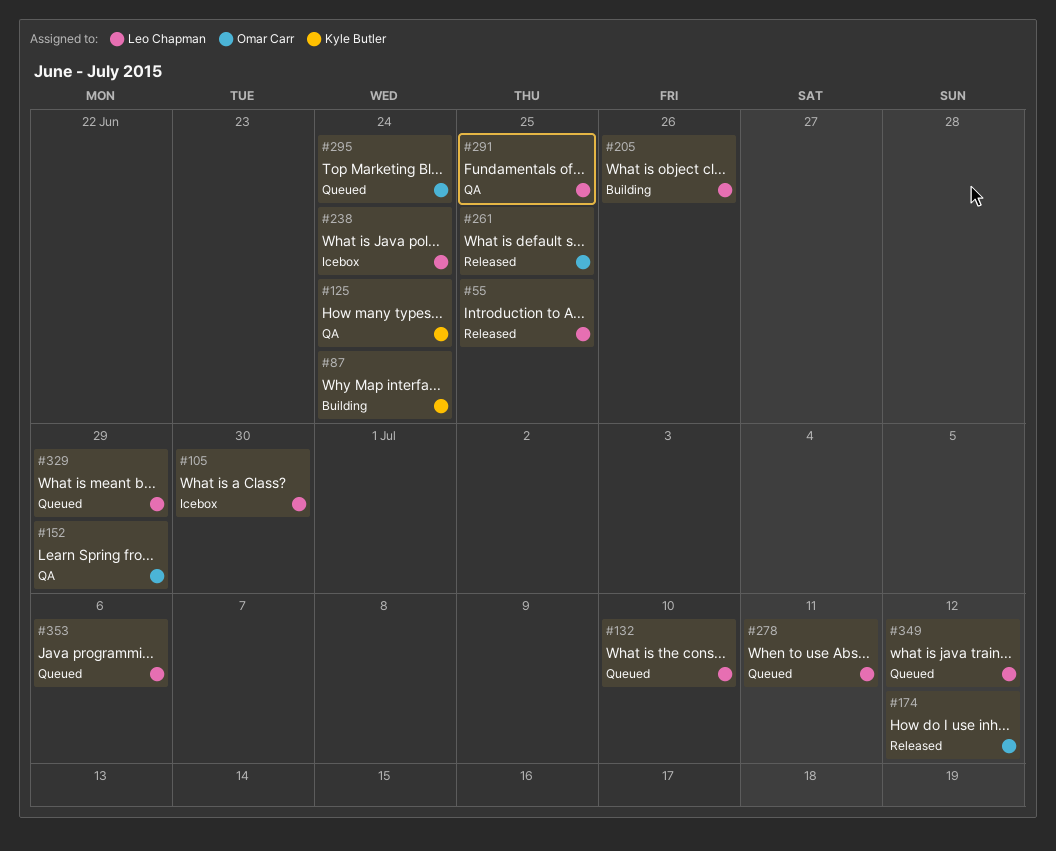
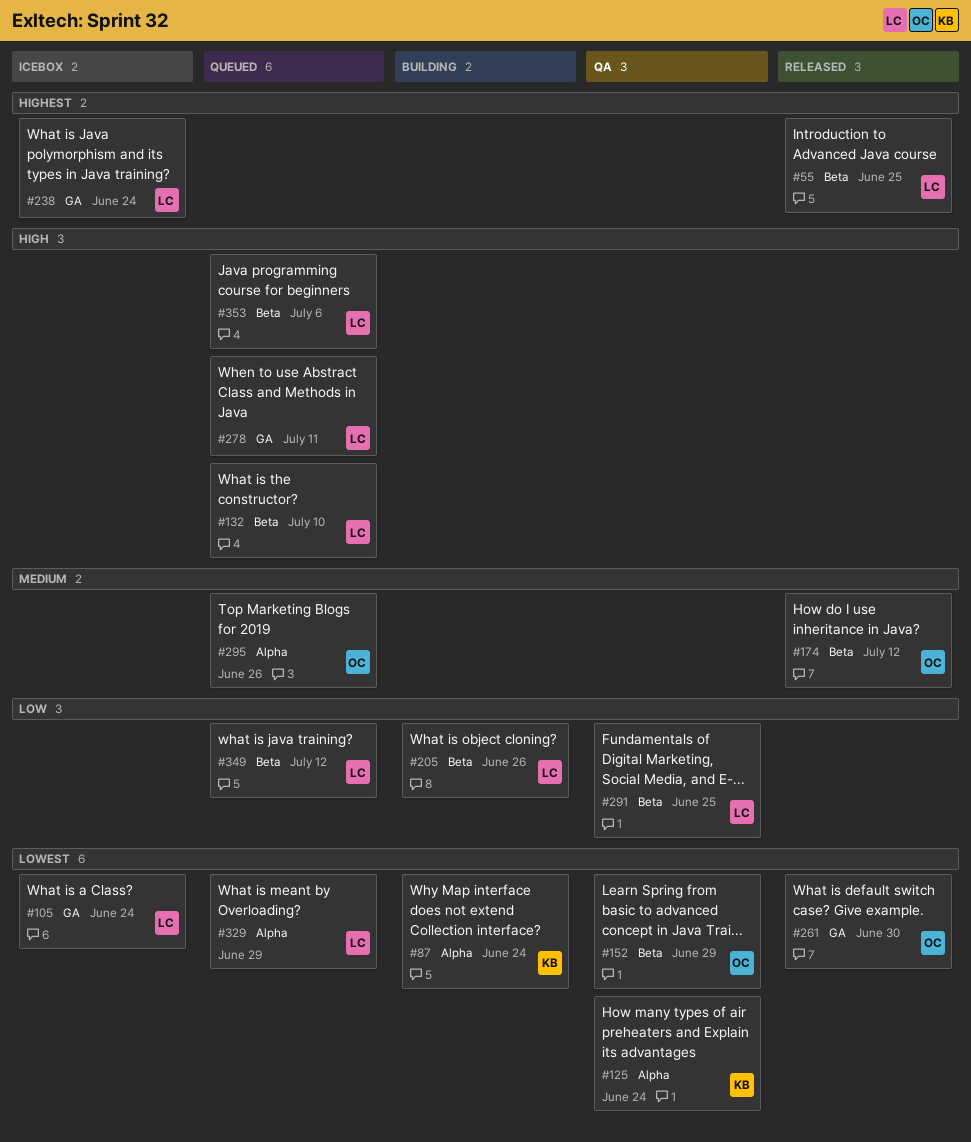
#105, due: Jun 30 -> Jun 24
#261, due: Jun 25 -> Jun 30
#295, due: Jun 24 -> Jun 26

